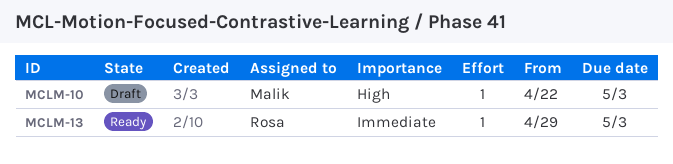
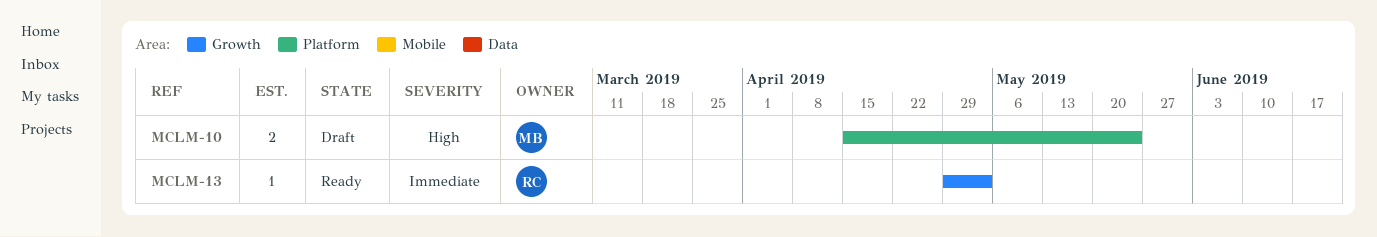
MCLM-10, estimate: 1 -> 2
MCLM-10, start: Apr 22 -> Apr 15
MCLM-10, due: May 3 -> May 24

